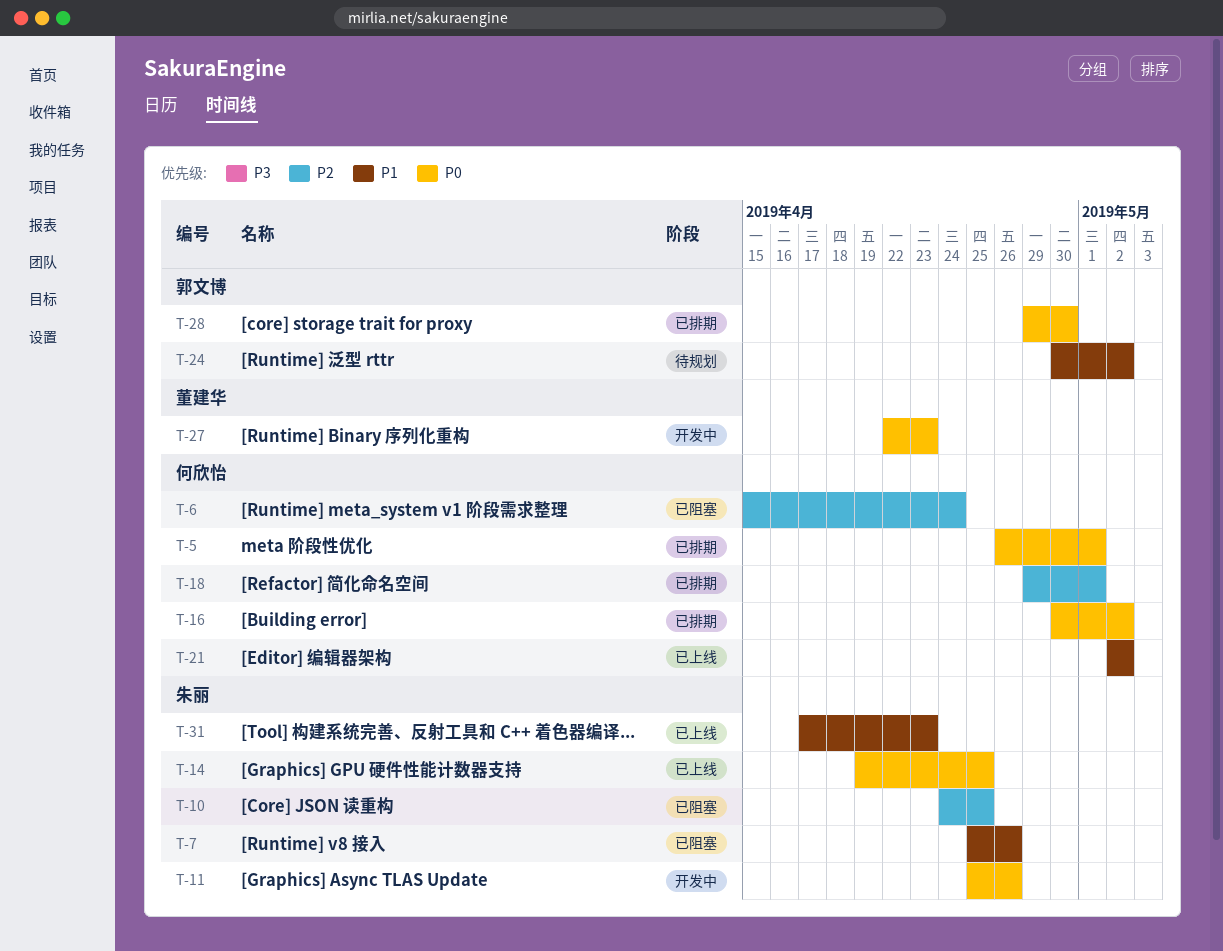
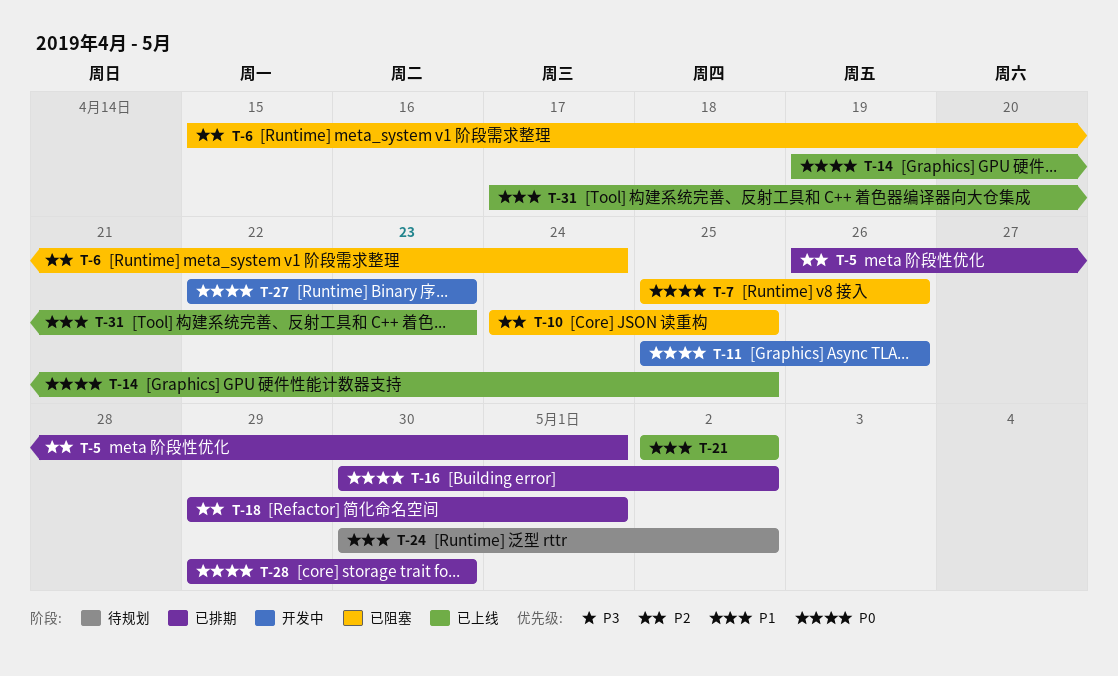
T-5, priority: P0 -> P2
T-7, priority: P1 -> P0

